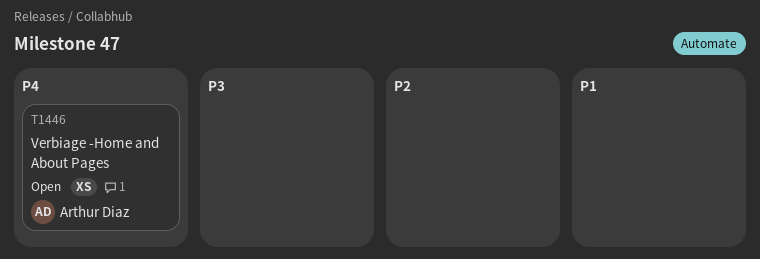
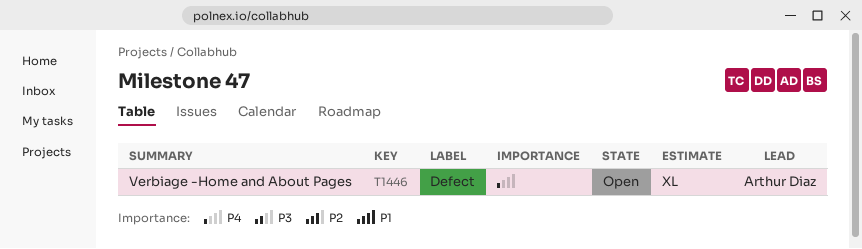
T1446, estimate: XS -> XL

